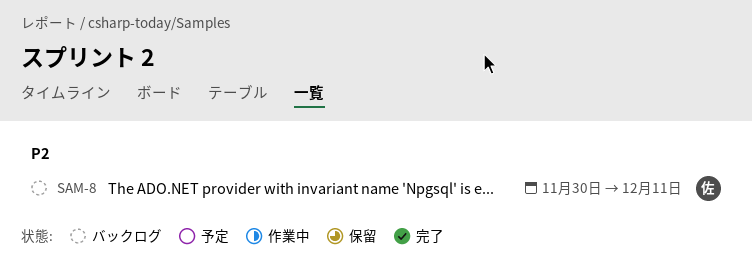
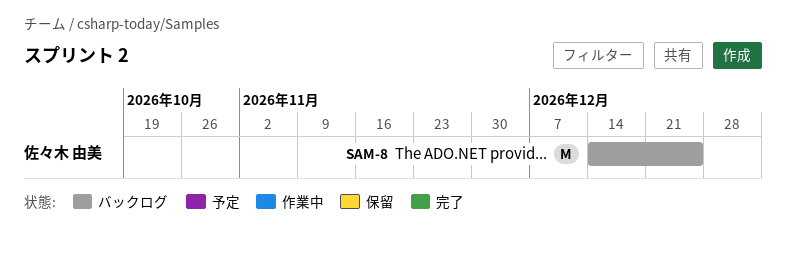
SAM-8, start: Nov 30 -> Dec 14
SAM-8, due: Dec 11 -> Dec 25

